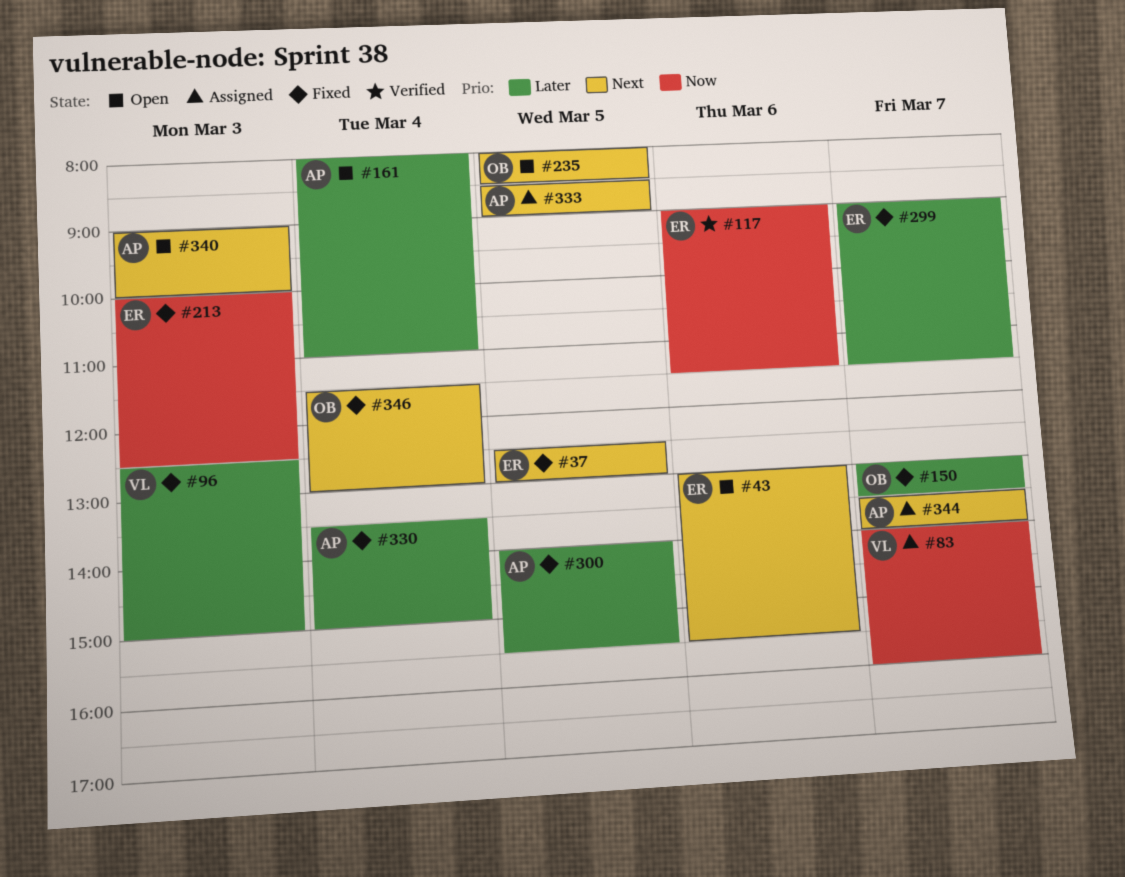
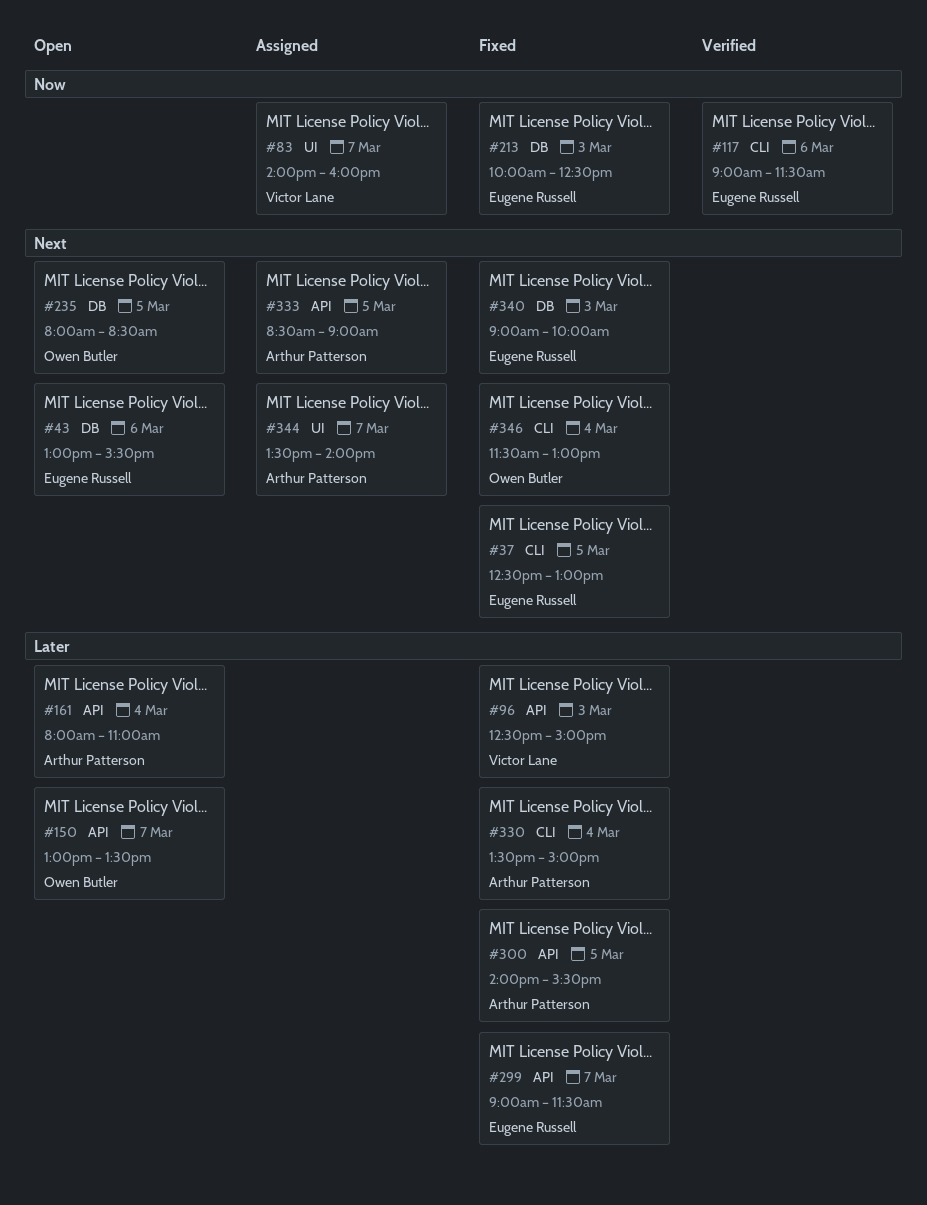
#150, status: Fixed -> Open
#340, status: Open -> Fixed
#340, owner: Arthur Patterson -> Eugene Russell

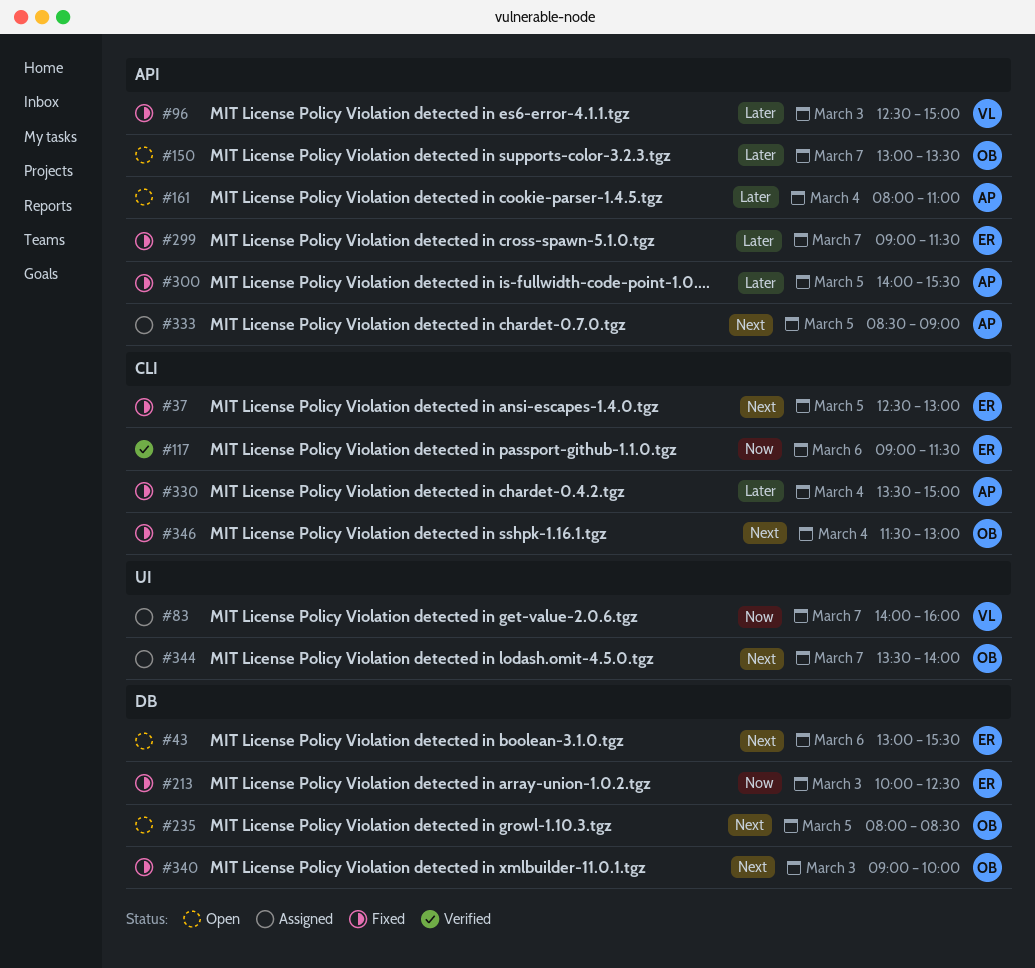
#340, owner: Eugene Russell -> Owen Butler
#344, owner: Arthur Patterson -> Owen Butler

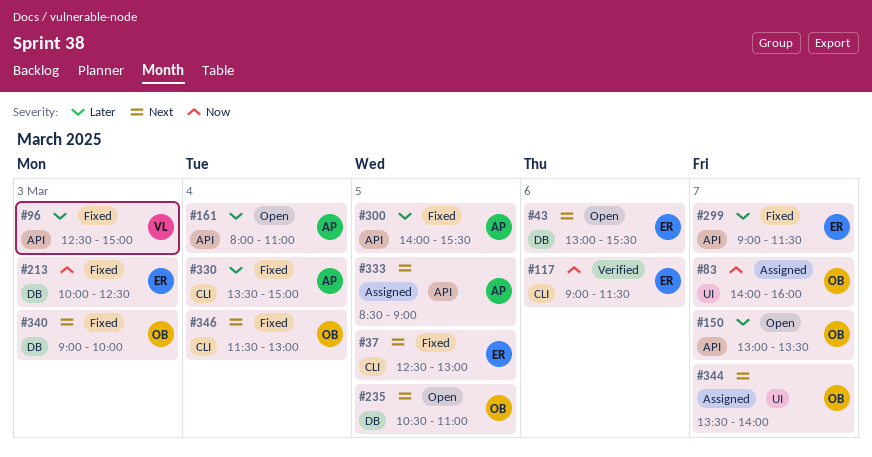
#83, owner: VL -> OB
#235, begins: 08:00 -> 10:30
#235, ends: 08:30 -> 11:00

